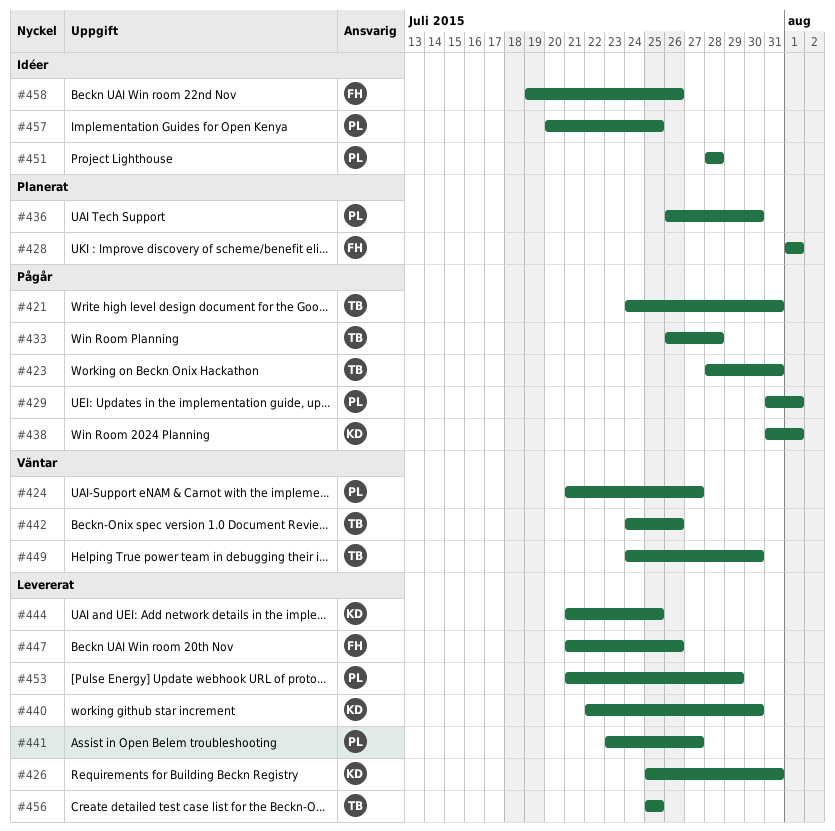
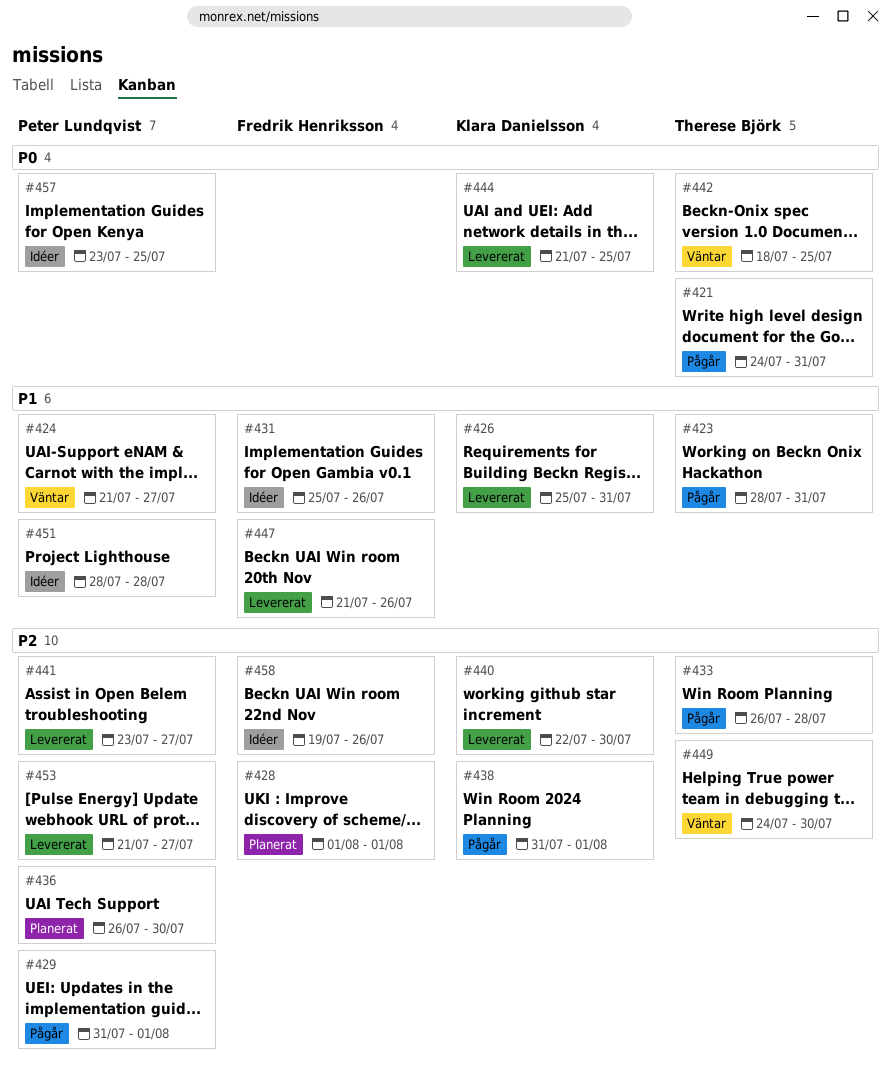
#431: none -> present
#442, start: Jul 24 -> Jul 18
#442, due: Jul 26 -> Jul 25
#453, due: Jul 29 -> Jul 27
#456: present -> none
#457, start: Jul 20 -> Jul 23

